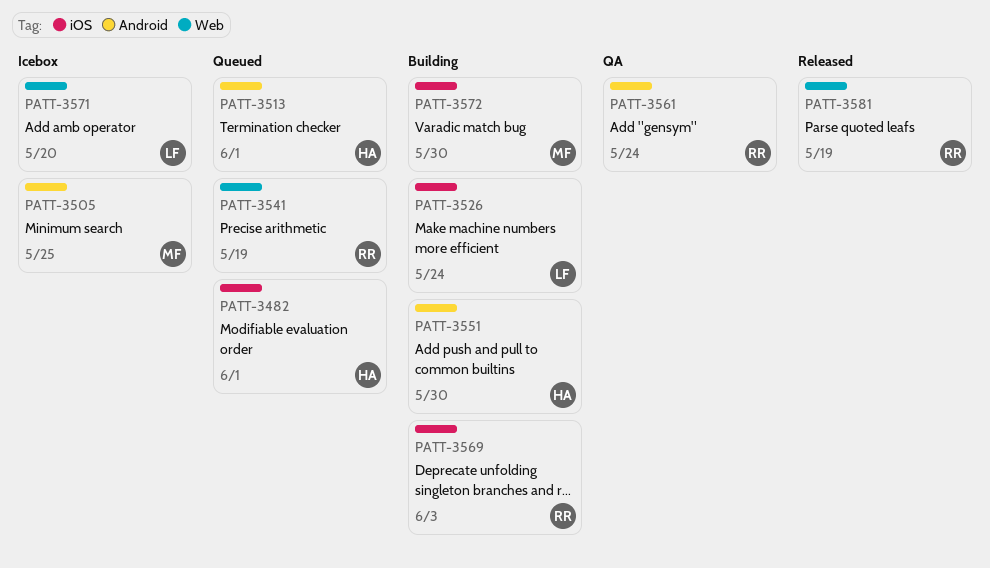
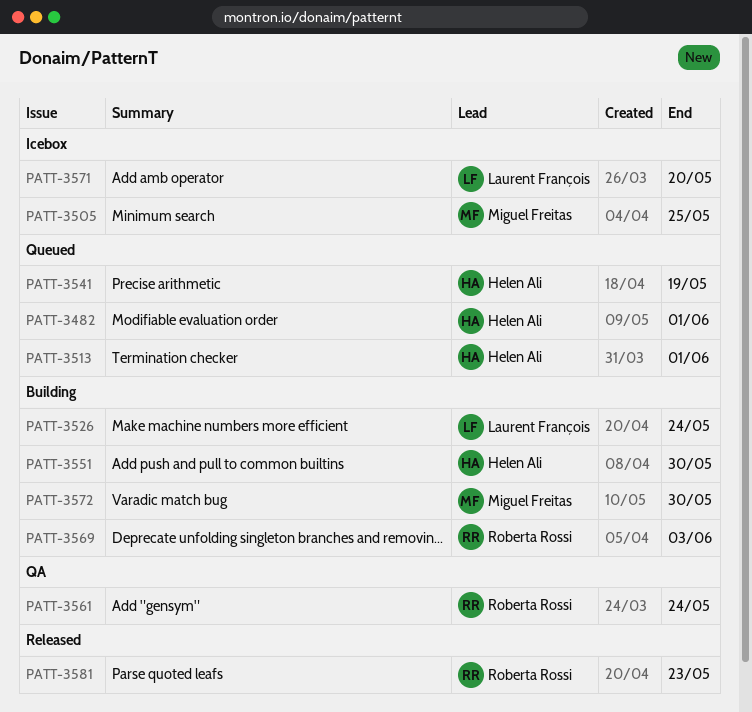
PATT-3541, owner: Roberta Rossi -> Helen Ali
PATT-3581, due: May 19 -> May 23

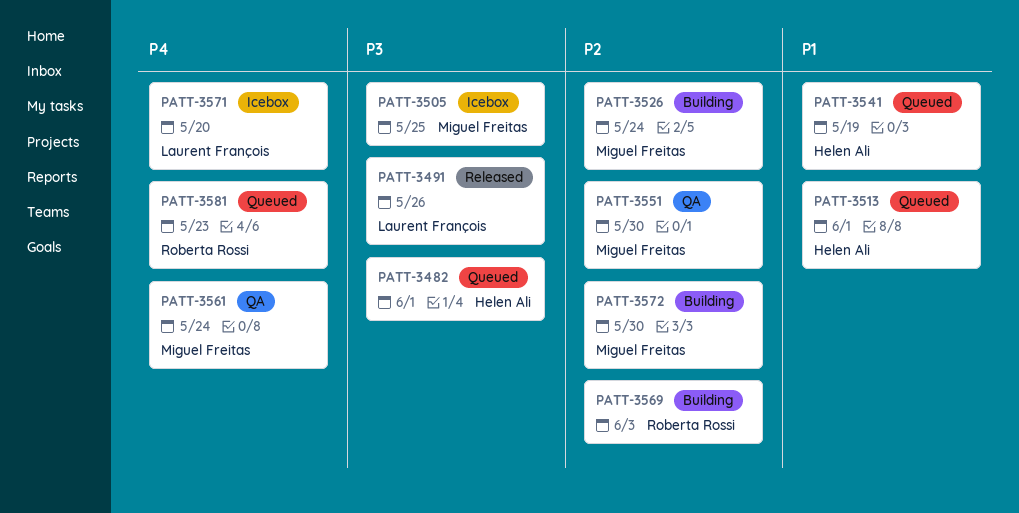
PATT-3491: none -> present
PATT-3526, owner: Laurent François -> Miguel Freitas
PATT-3551, status: Building -> QA
PATT-3551, owner: Helen Ali -> Miguel Freitas
PATT-3561, owner: Roberta Rossi -> Miguel Freitas
PATT-3581, status: Released -> Queued

